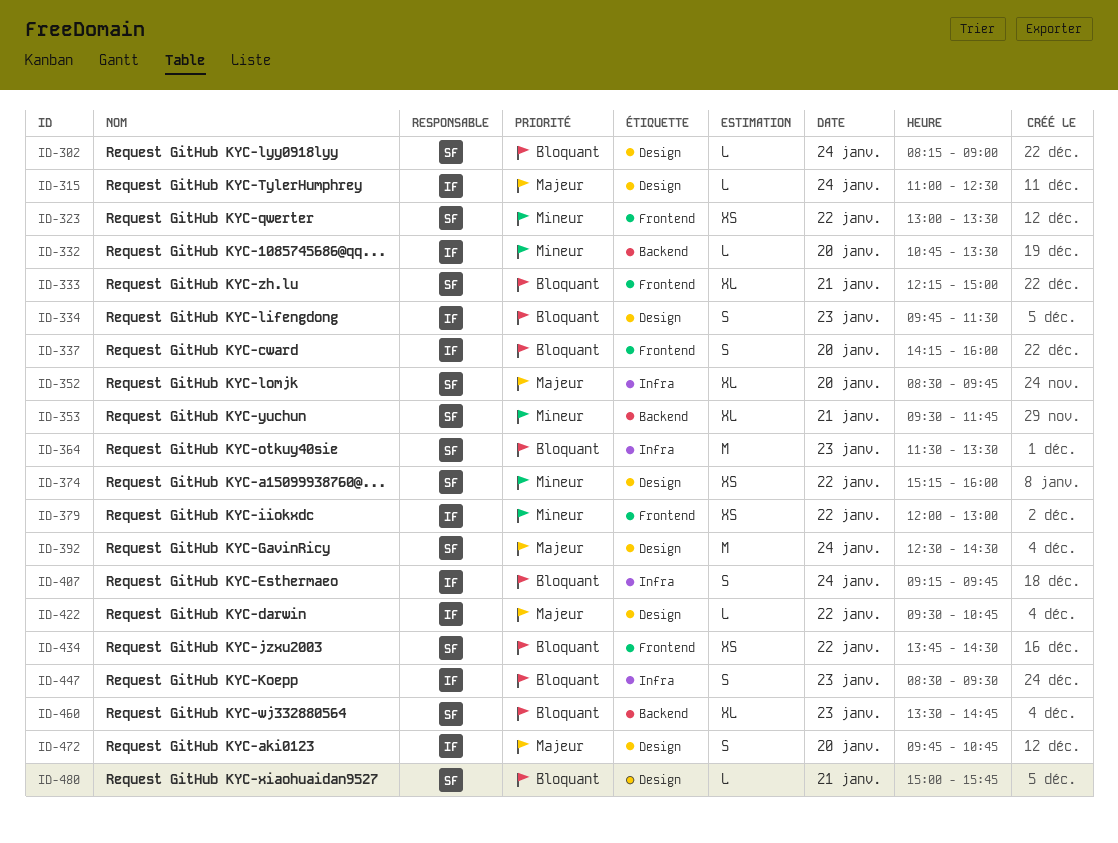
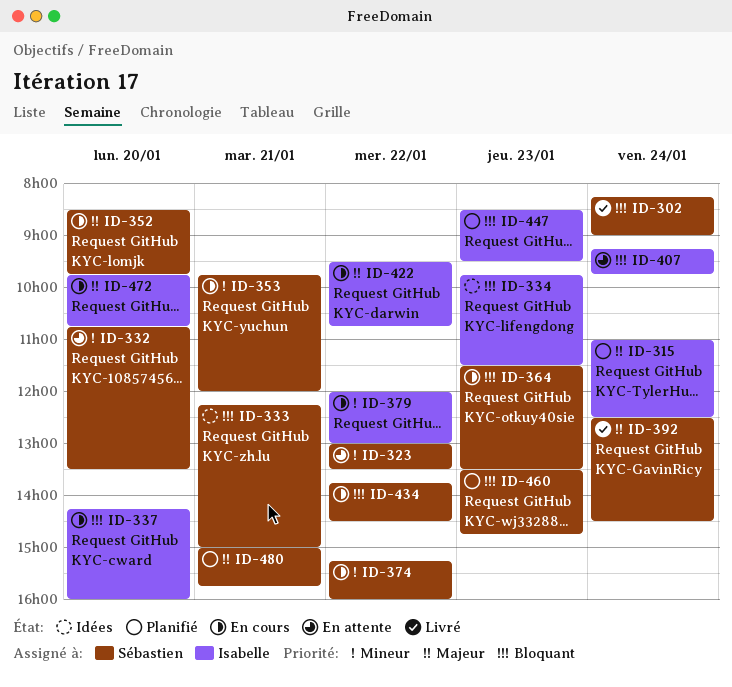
ID-332, owner: Isabelle -> Sébastien
ID-353, begins: 09:30 -> 09:45
ID-353, ends: 11:45 -> 12:00
ID-480, priority: Bloquant -> Majeur

